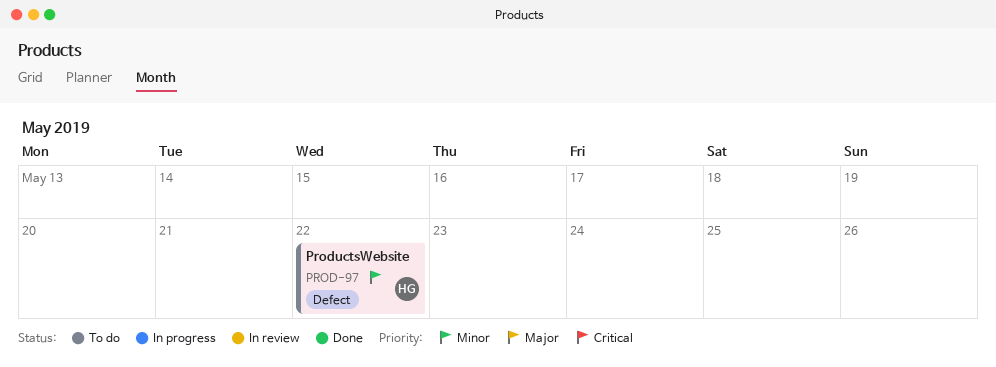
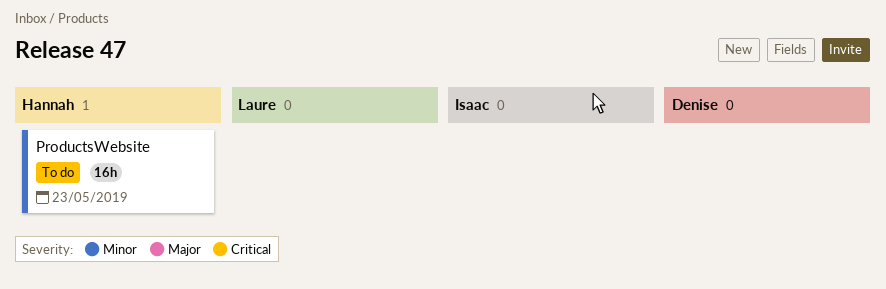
ProductsWebsite, due: May 22 -> May 23

